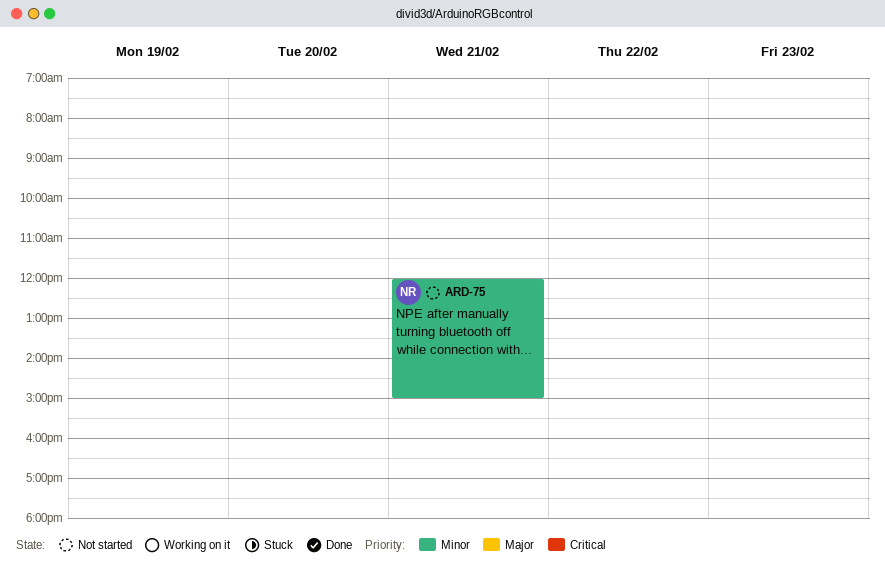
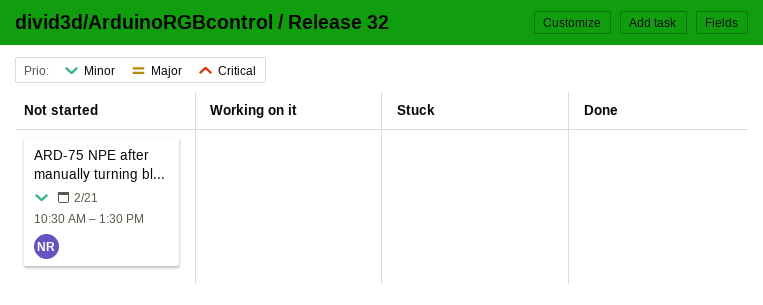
ARD-75, begins: 12:00 -> 10:30
ARD-75, ends: 15:00 -> 13:30

